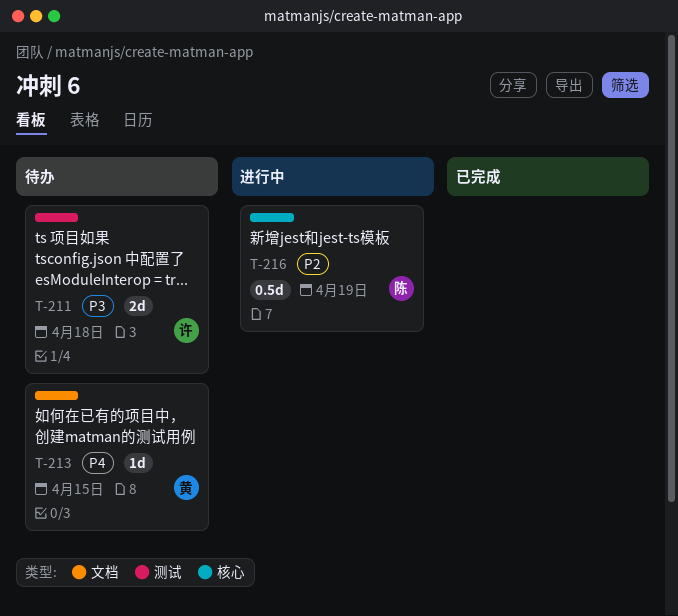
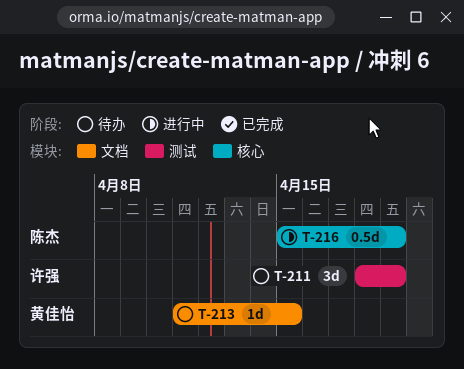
T-211, estimate: 2d -> 3d
T-211, due: Apr 18 -> Apr 19

